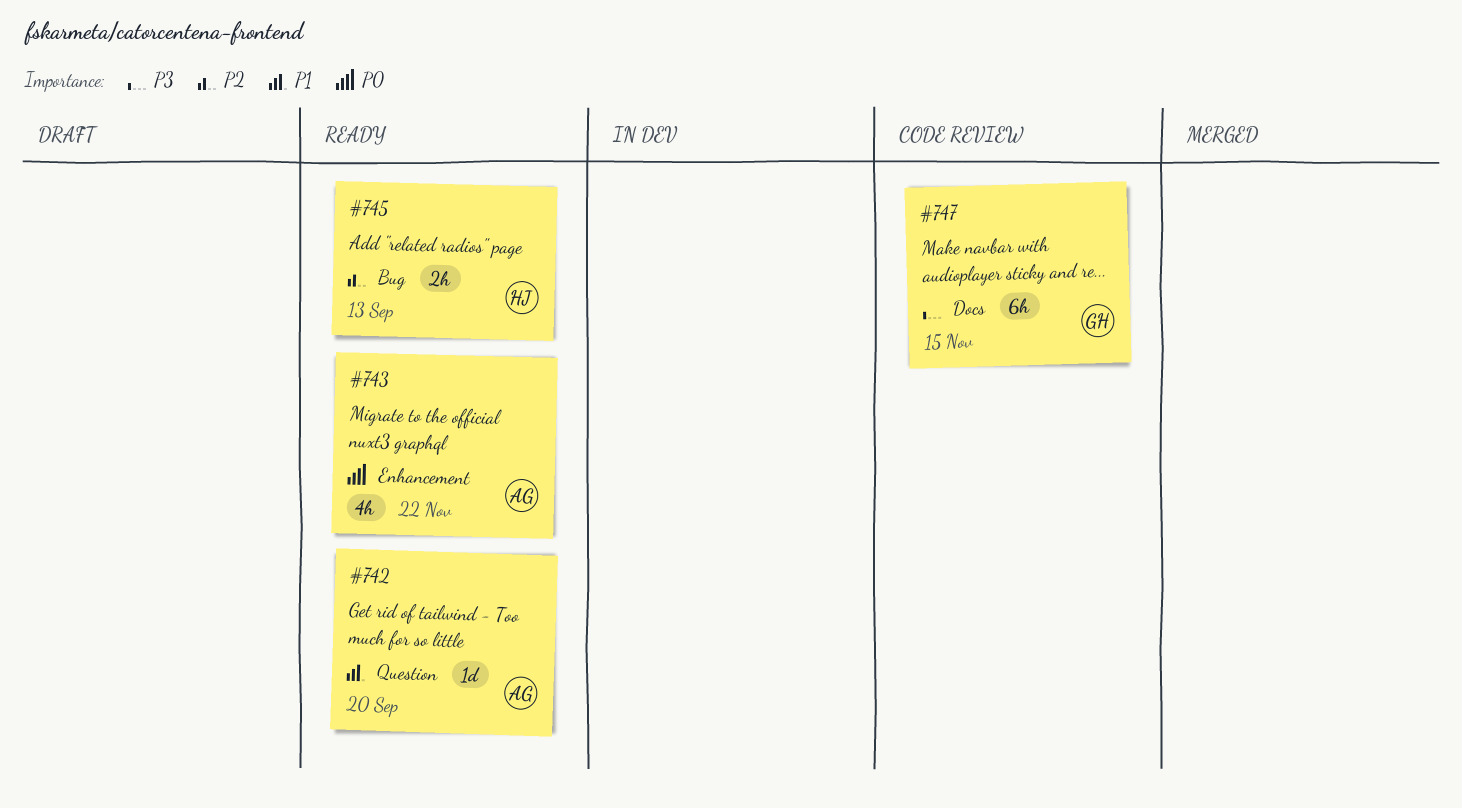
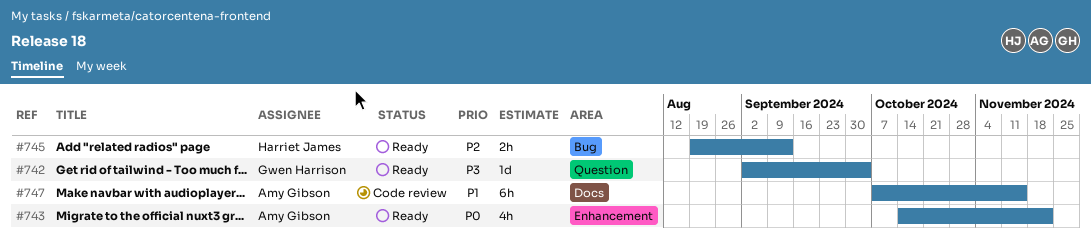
#742, owner: Amy Gibson -> Gwen Harrison
#742, priority: P1 -> P3
#742, due: Sep 20 -> Oct 4
#747, owner: Gwen Harrison -> Amy Gibson
#747, priority: P3 -> P1

